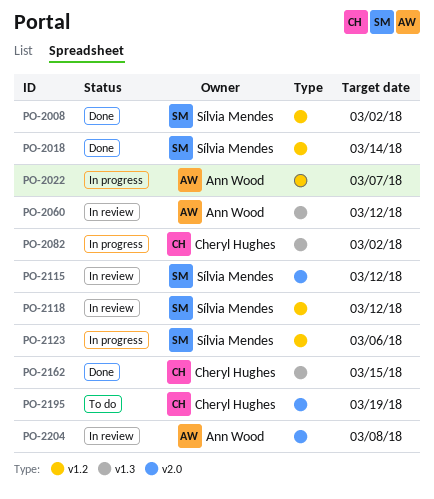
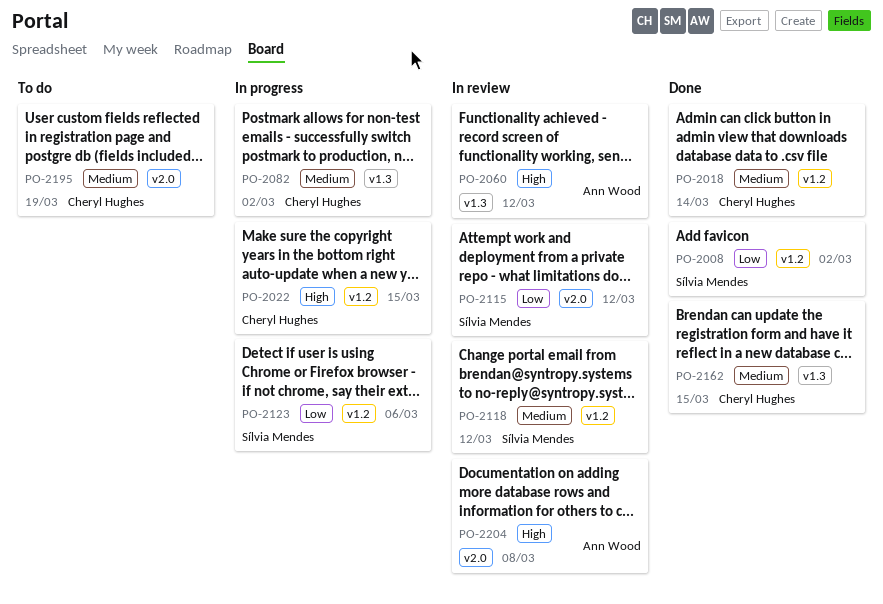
PO-2018, owner: Sílvia Mendes -> Cheryl Hughes
PO-2022, owner: Ann Wood -> Cheryl Hughes
PO-2022, due: Mar 7 -> Mar 15

